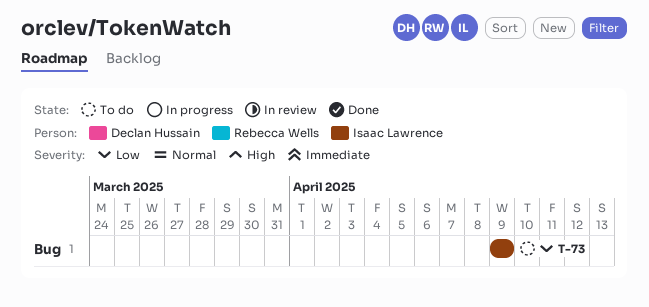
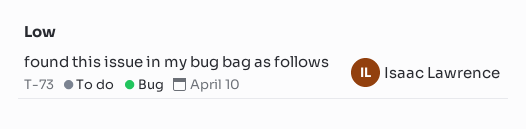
T-73, due: Apr 9 -> Apr 10

